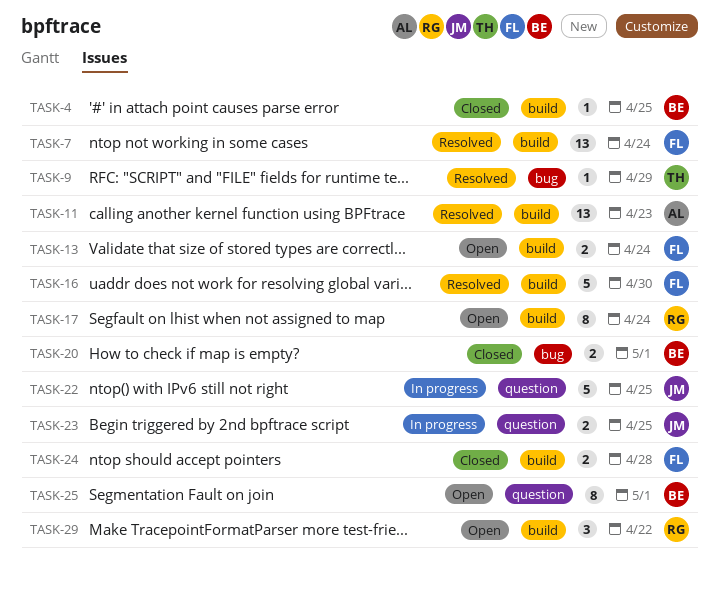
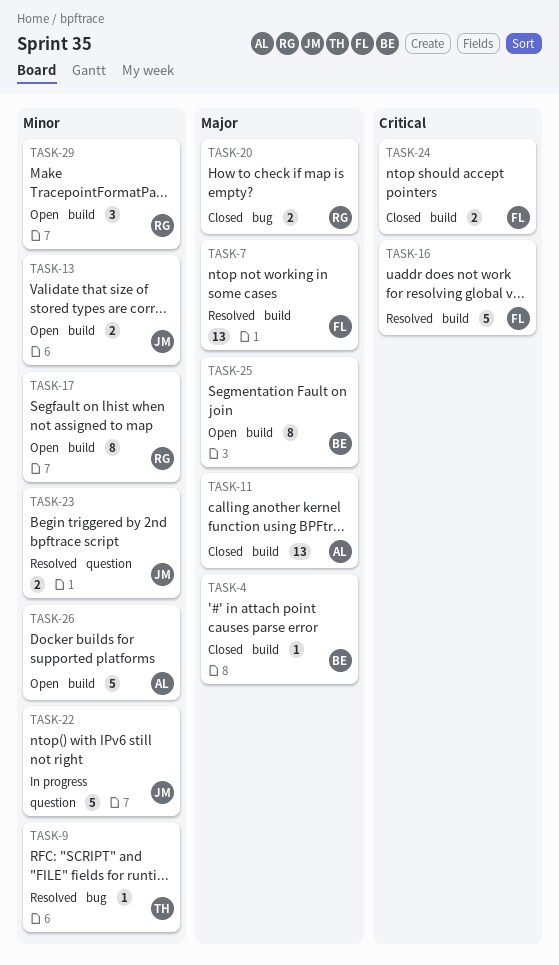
TASK-11, status: Resolved -> Closed
TASK-13, owner: FL -> JM
TASK-20, owner: BE -> RG
TASK-23, status: In progress -> Resolved
TASK-25, label: question -> build
TASK-26: none -> present

